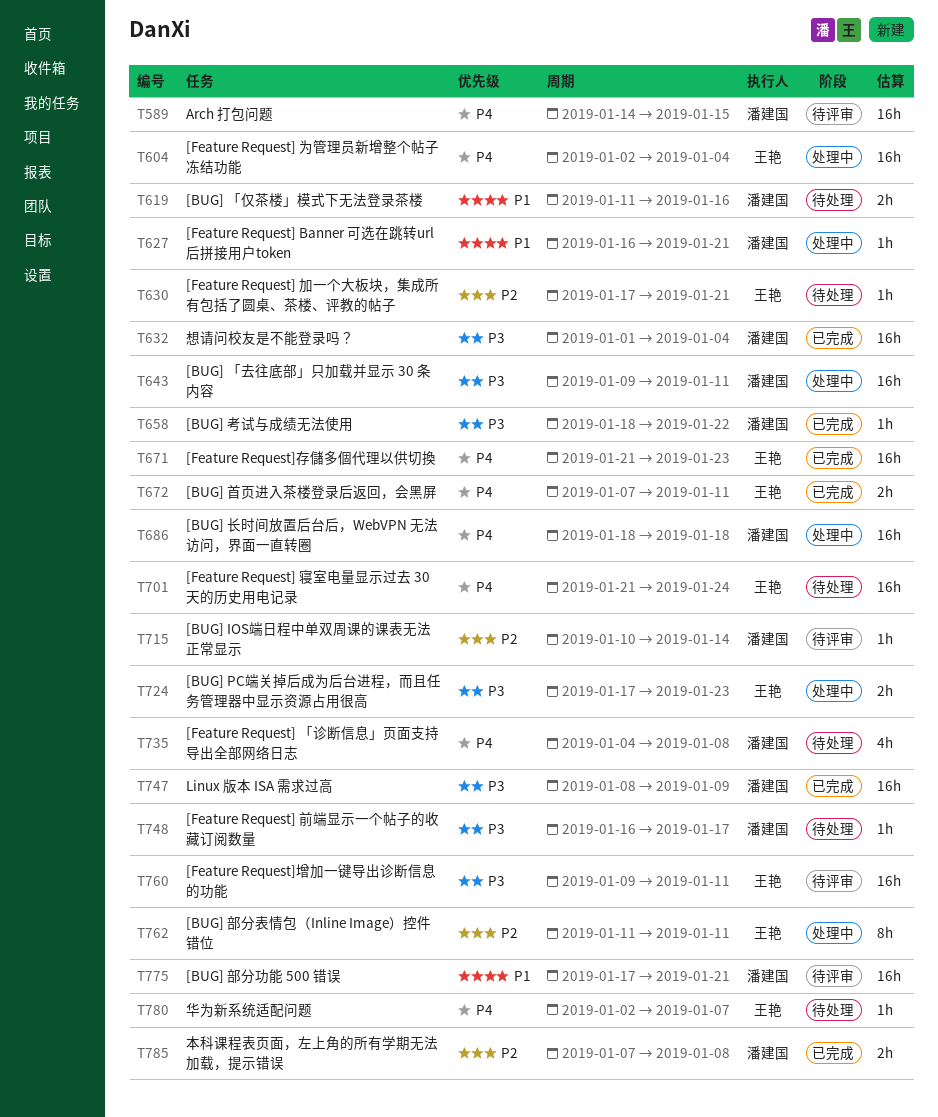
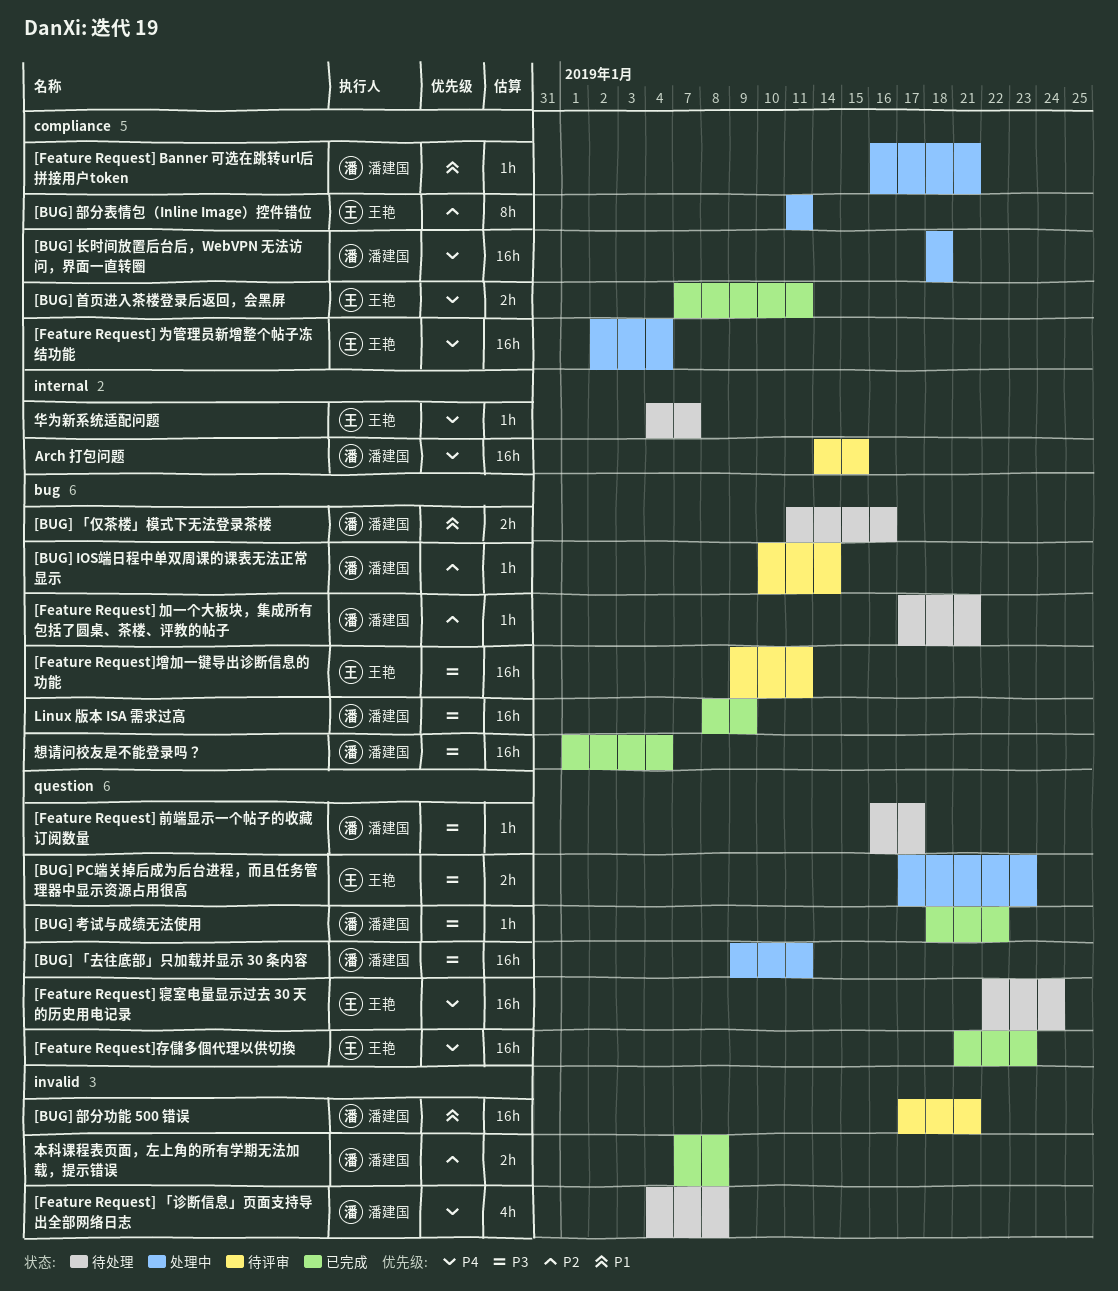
[Feature Request] 加一个大板块，集成所有包括了圆桌、茶楼、评教的帖子, owner: 王艳 -> 潘建国
[Feature Request] 寝室电量显示过去 30 天的历史用电记录, start: Jan 21 -> Jan 22
华为新系统适配问题, start: Jan 2 -> Jan 4

